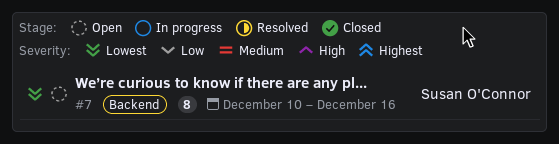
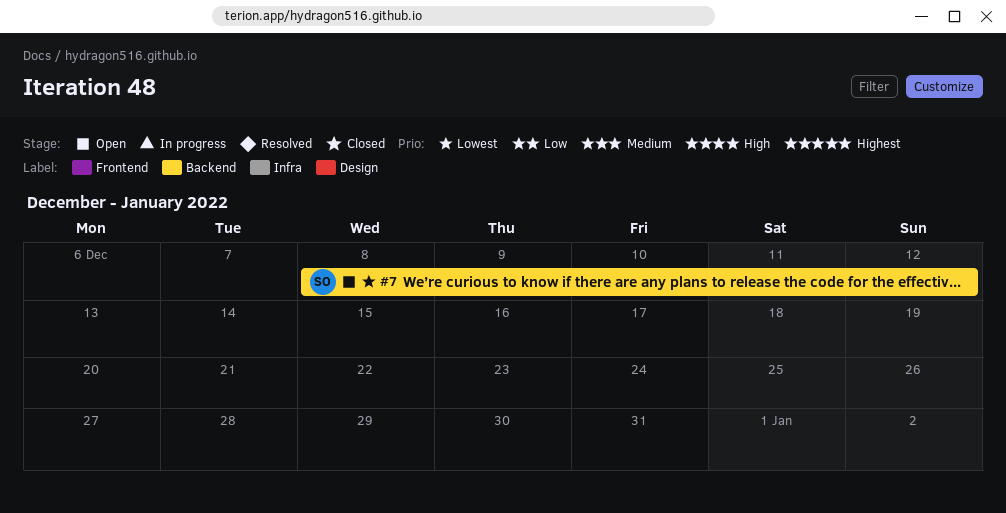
#7, start: Dec 10 -> Dec 8
#7, due: Dec 16 -> Dec 12

